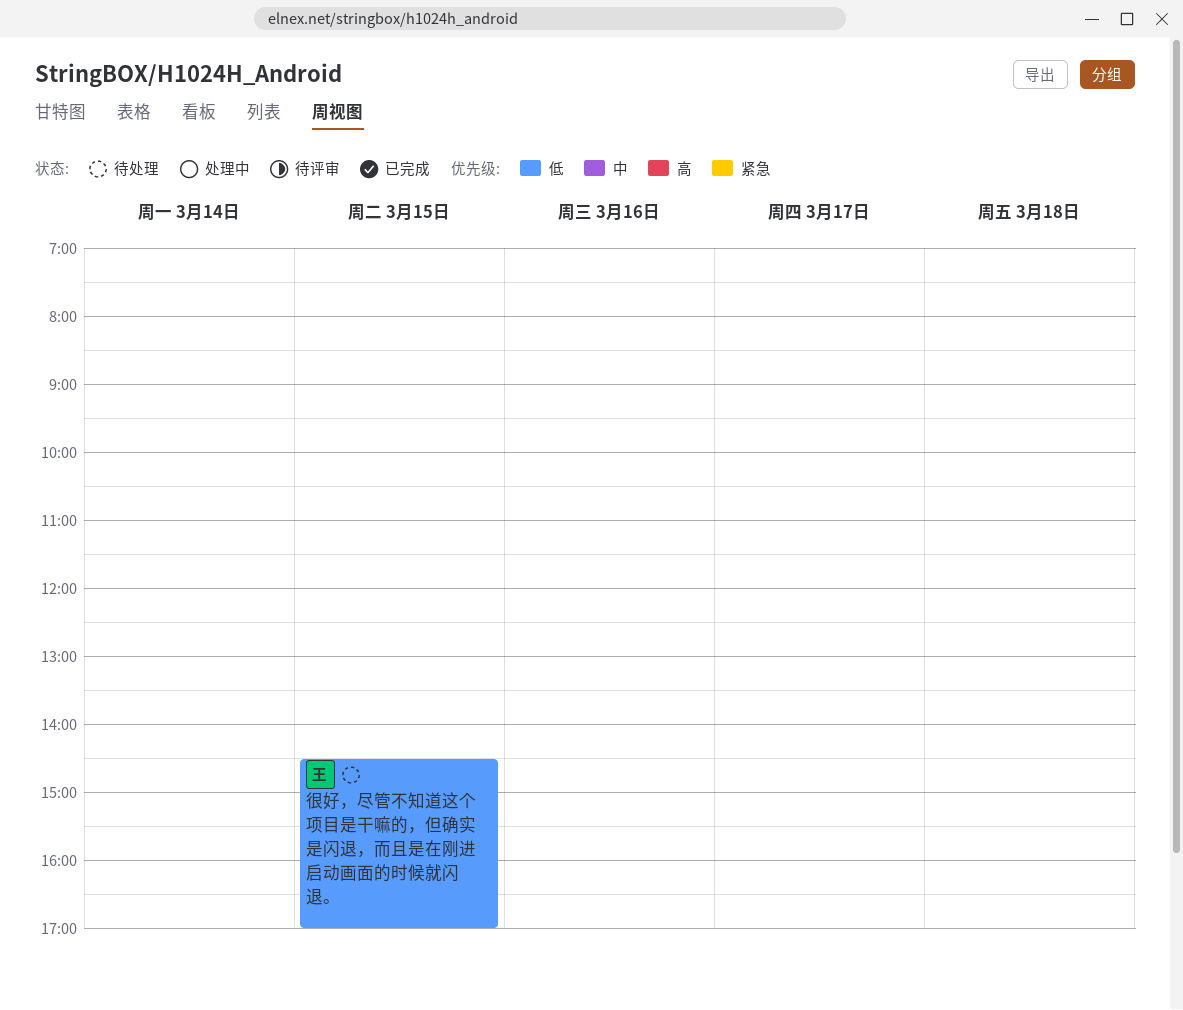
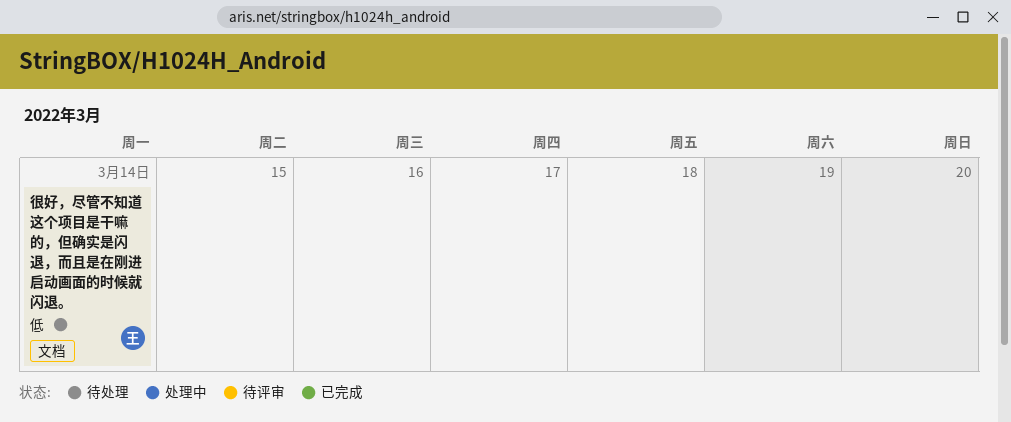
很好，尽管不知道这个项目是干嘛的，但确实是闪退，而且是在刚进启动画面的时候就闪退。, day: Mar 15 -> Mar 14

